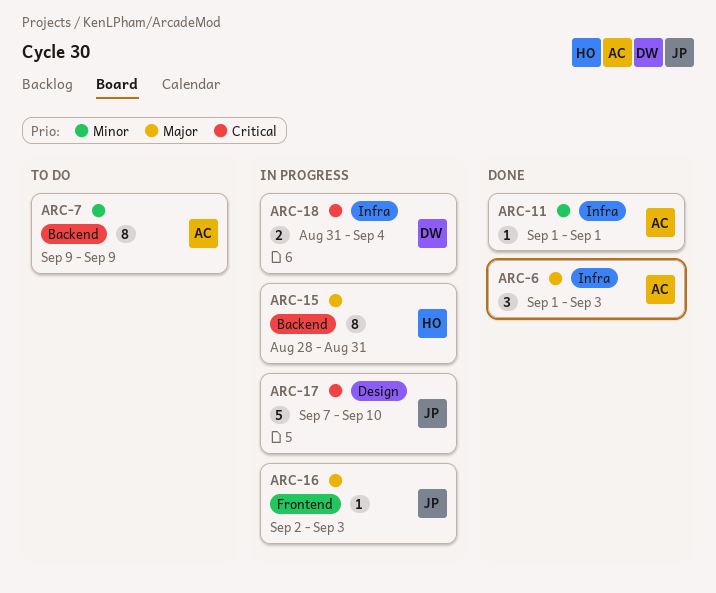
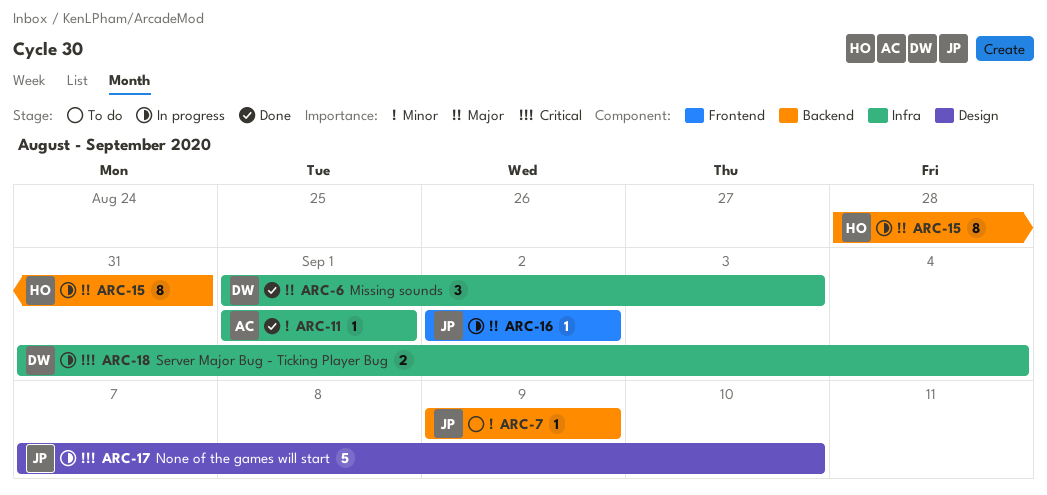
ARC-6, owner: AC -> DW
ARC-7, owner: AC -> JP
ARC-7, estimate: 8 -> 1
ARC-16, due: Sep 3 -> Sep 2

